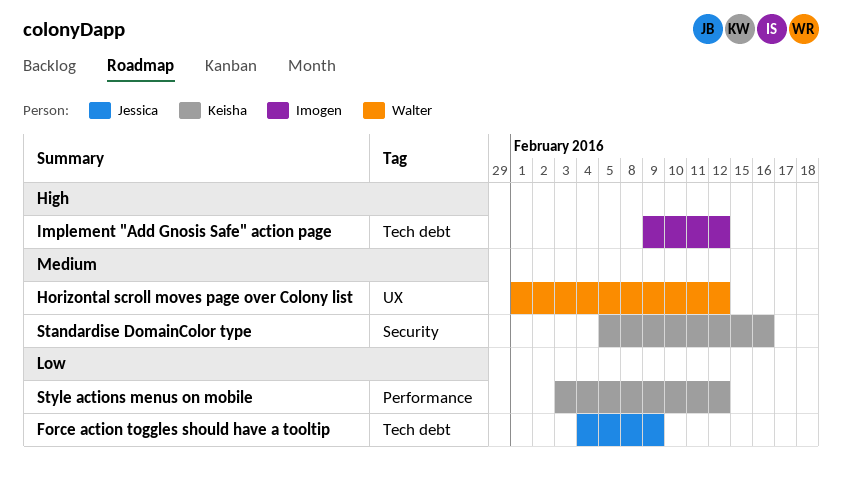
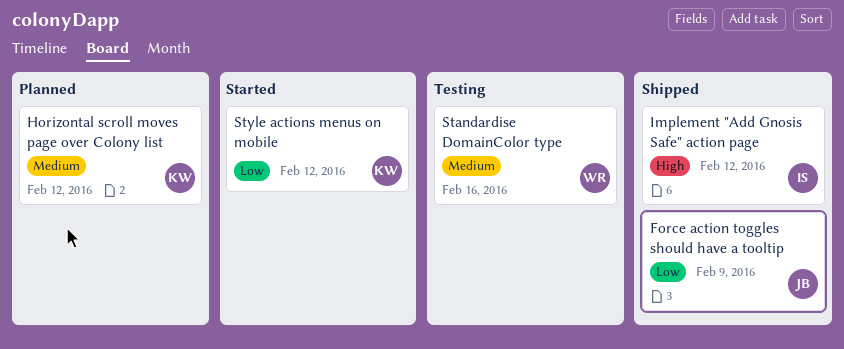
Horizontal scroll moves page over Colony list, owner: Walter -> Keisha
Standardise DomainColor type, owner: Keisha -> Walter

